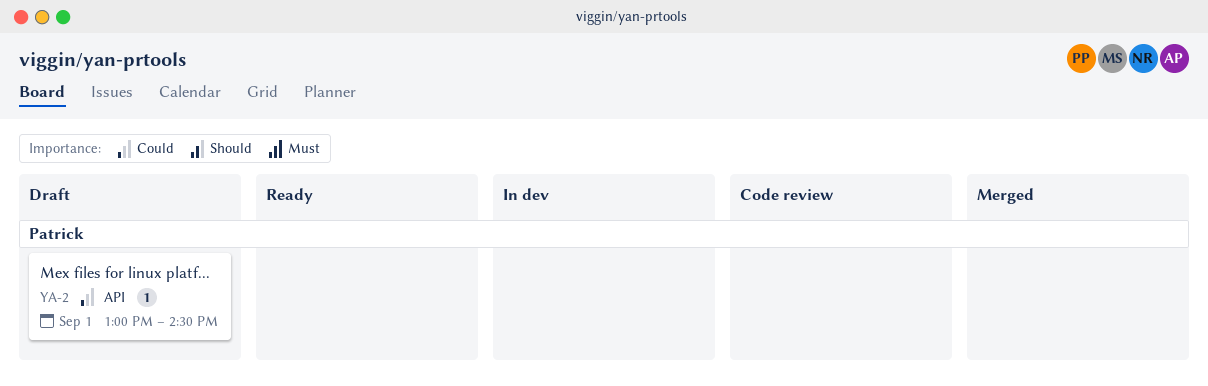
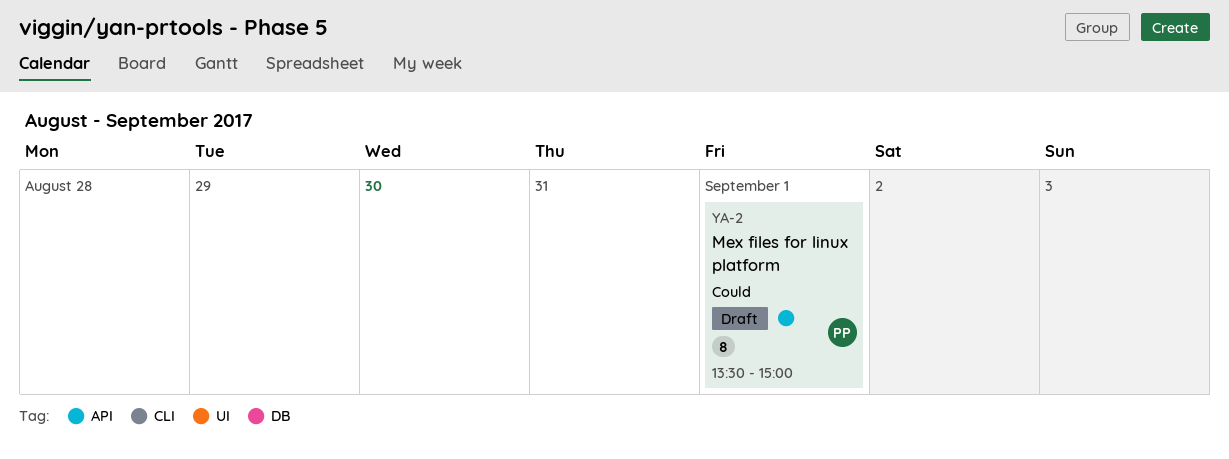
YA-2, estimate: 1 -> 8
YA-2, begins: 13:00 -> 13:30
YA-2, ends: 14:30 -> 15:00

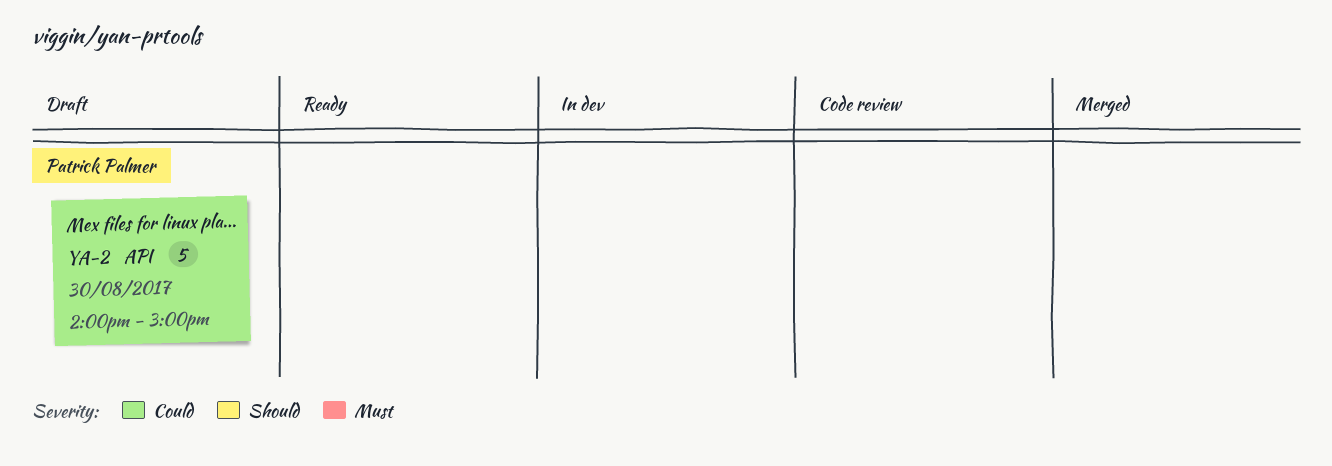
YA-2, estimate: 8 -> 5
YA-2, day: Sep 1 -> Aug 30
YA-2, begins: 13:30 -> 14:00

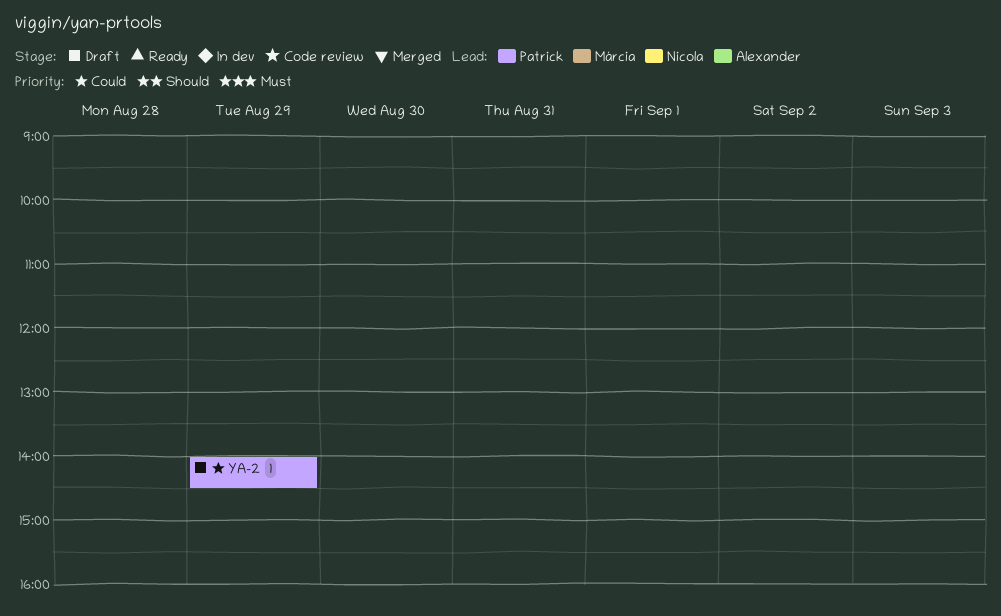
YA-2, estimate: 5 -> 1
YA-2, day: Aug 30 -> Aug 29
YA-2, ends: 15:00 -> 14:30

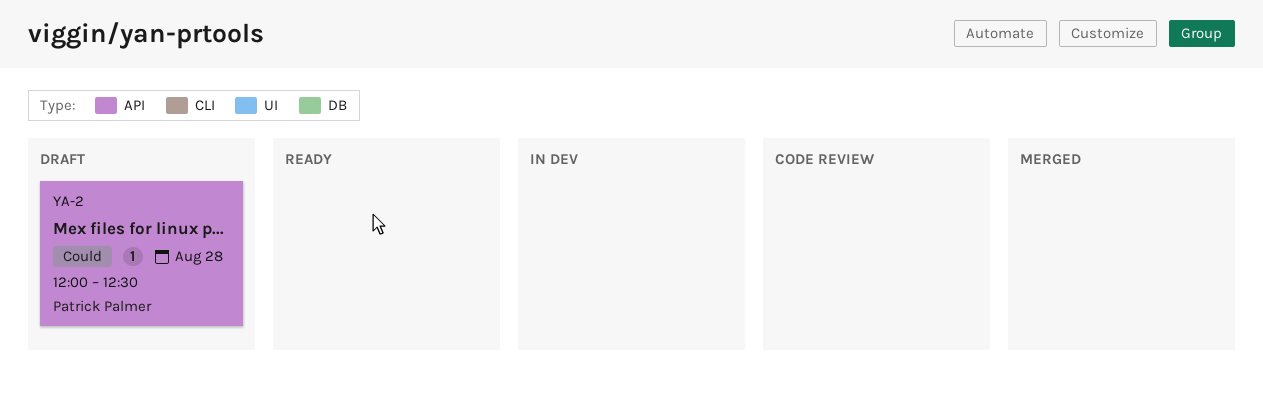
YA-2, day: Aug 29 -> Aug 28
YA-2, begins: 14:00 -> 12:00
YA-2, ends: 14:30 -> 12:30

